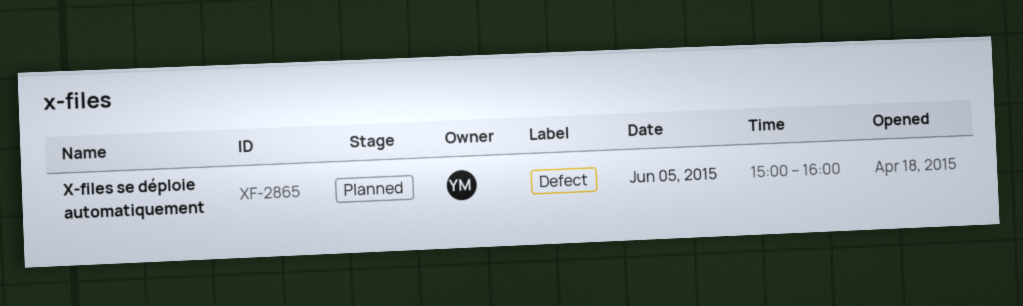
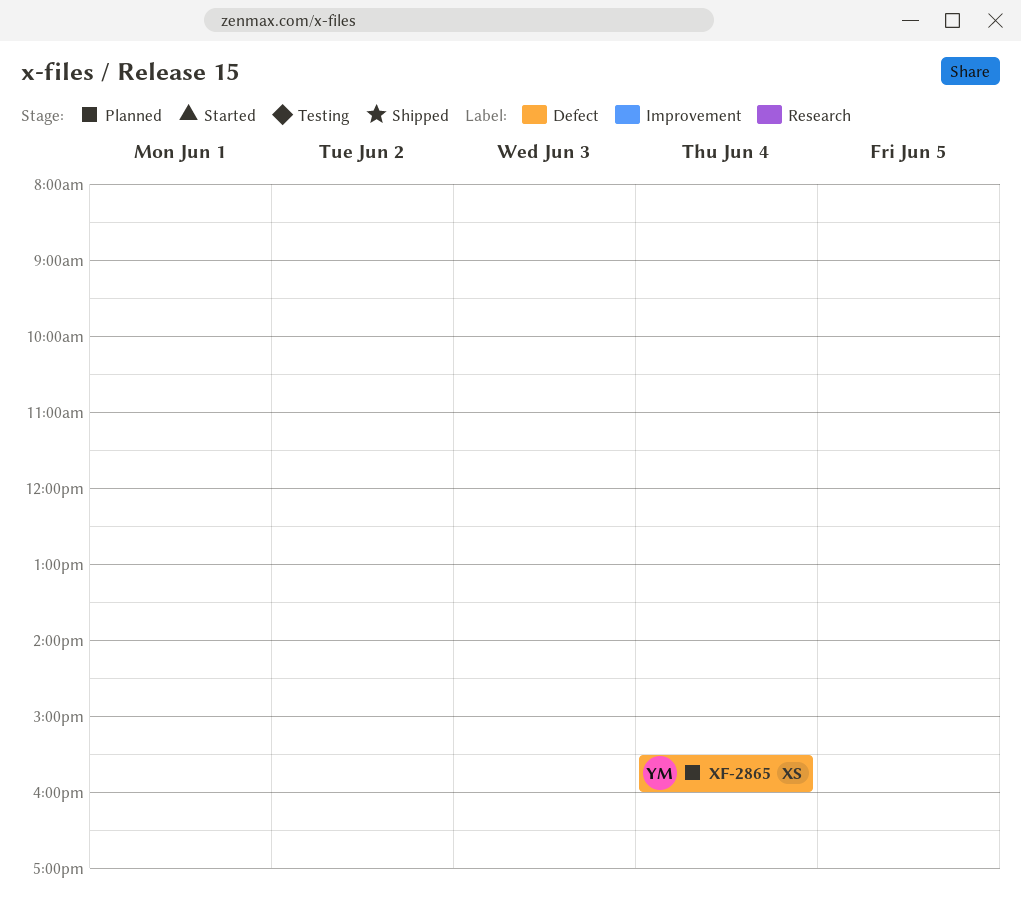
XF-2865, day: Jun 5 -> Jun 4
XF-2865, begins: 15:00 -> 15:30

